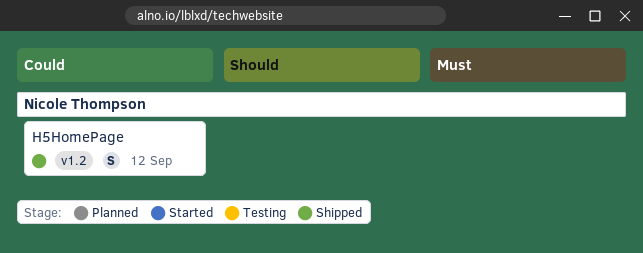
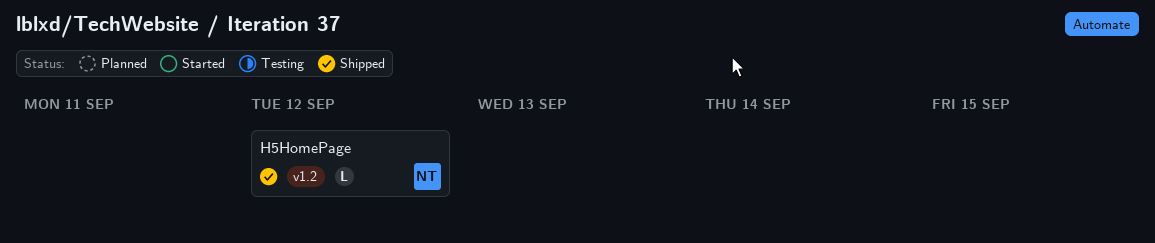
H5HomePage, estimate: S -> L

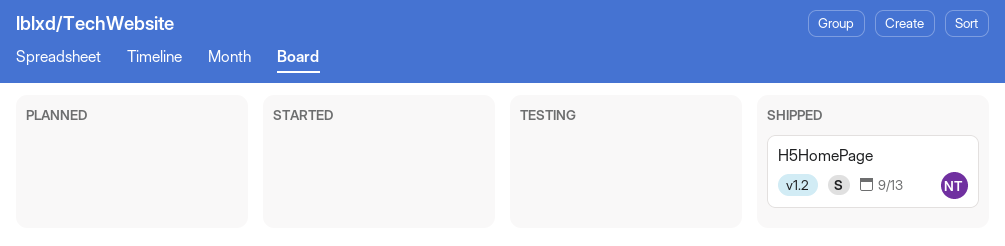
H5HomePage, estimate: L -> S
H5HomePage, due: Sep 12 -> Sep 13

